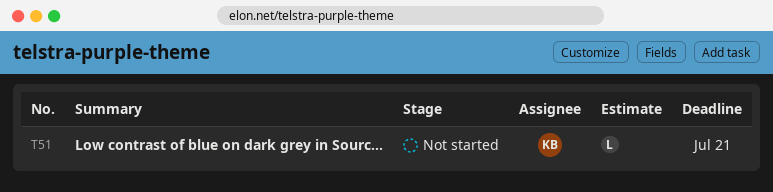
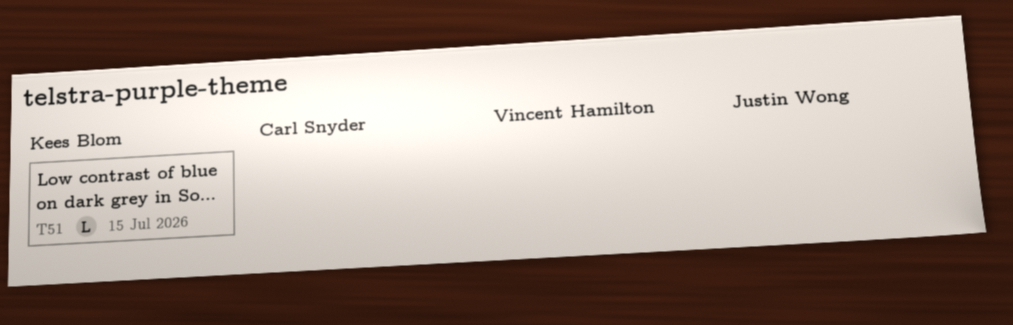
T51, due: Jul 21 -> Jul 15

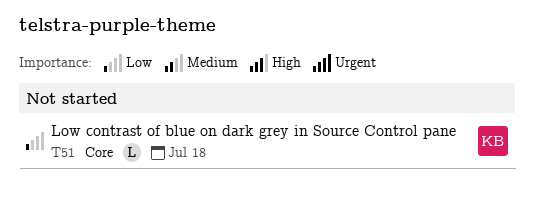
T51, due: Jul 15 -> Jul 18

